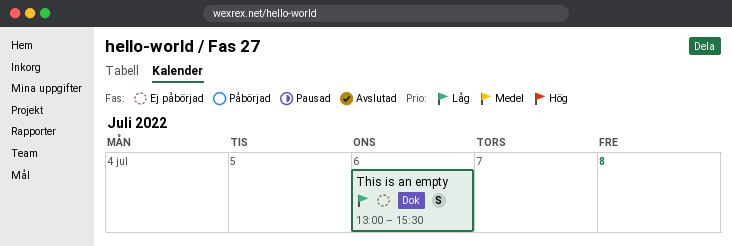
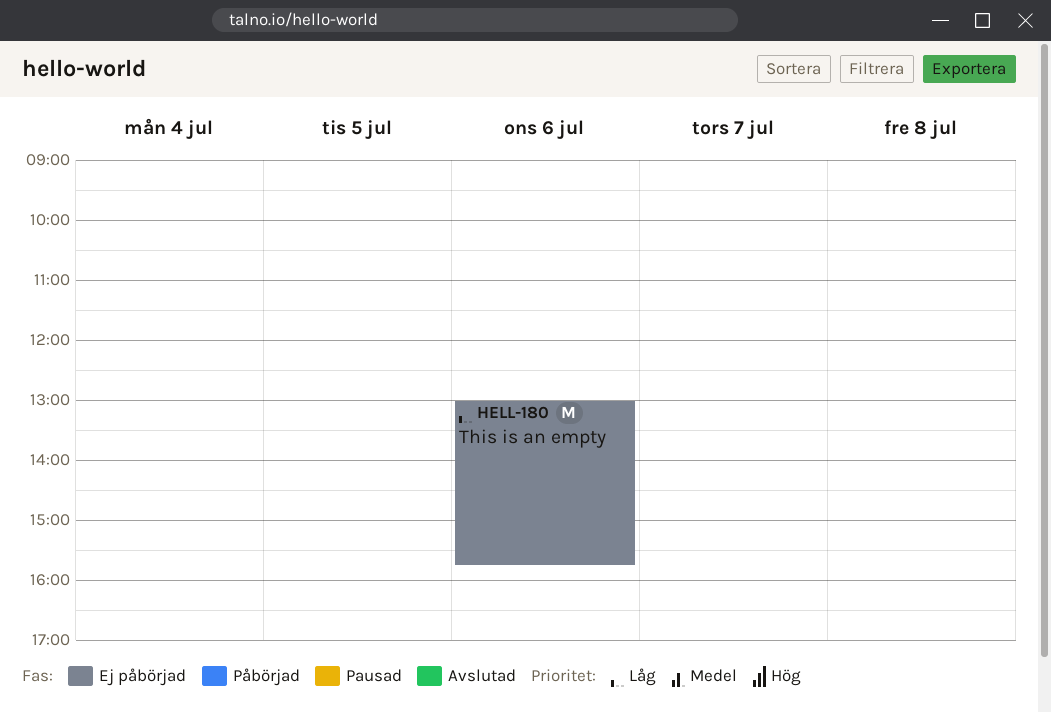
This is an empty, estimate: S -> M
This is an empty, ends: 15:30 -> 15:45

